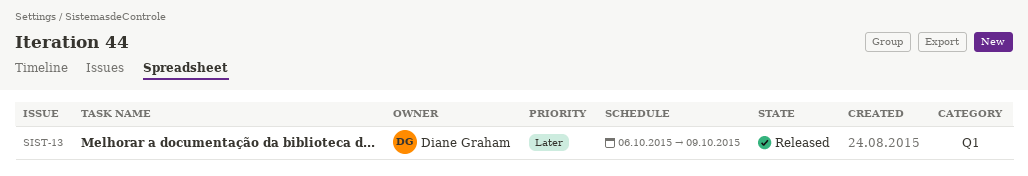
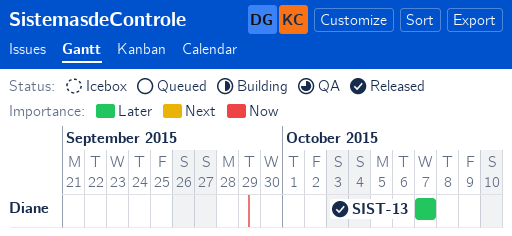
SIST-13, start: Oct 6 -> Oct 7
SIST-13, due: Oct 9 -> Oct 7

